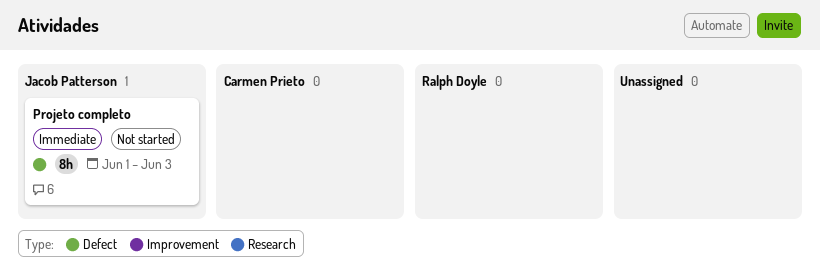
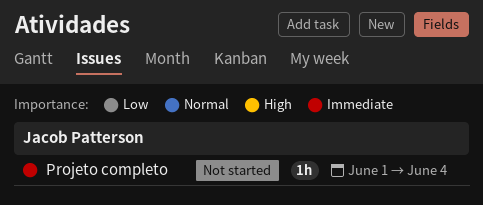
Projeto completo, estimate: 8h -> 1h
Projeto completo, due: Jun 3 -> Jun 4

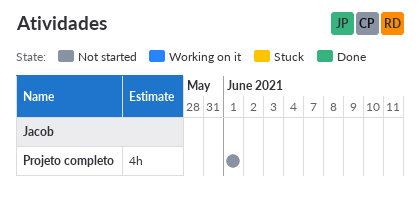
Projeto completo, estimate: 1h -> 4h
Projeto completo, due: Jun 4 -> Jun 1

